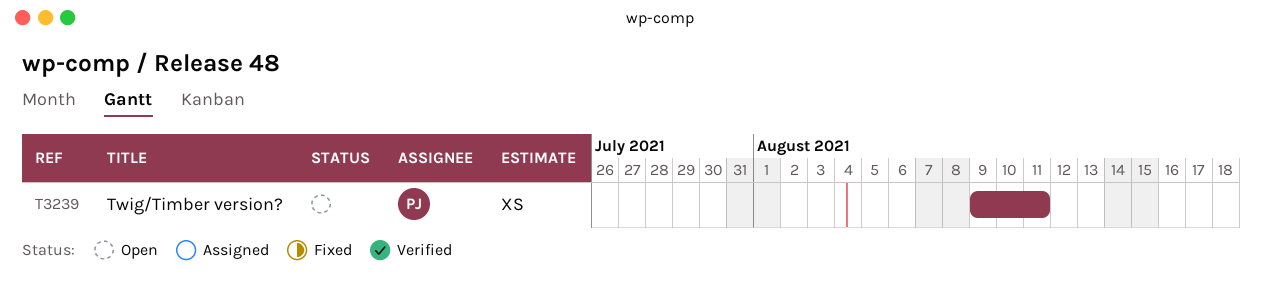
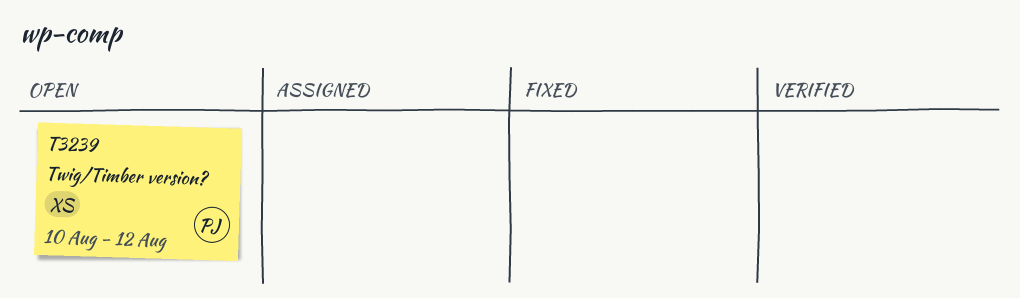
T3239, start: Aug 9 -> Aug 10
T3239, due: Aug 11 -> Aug 12

